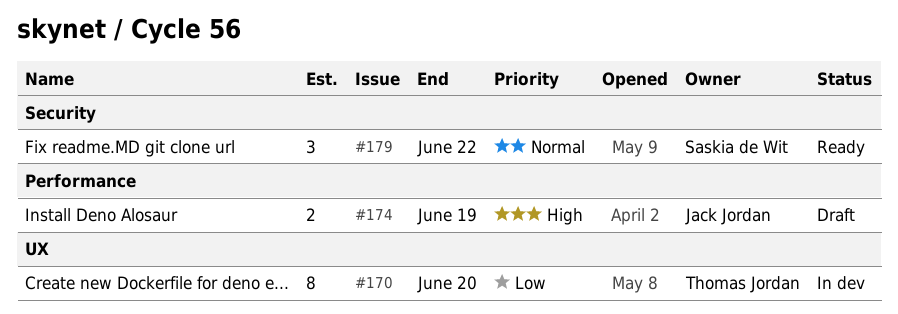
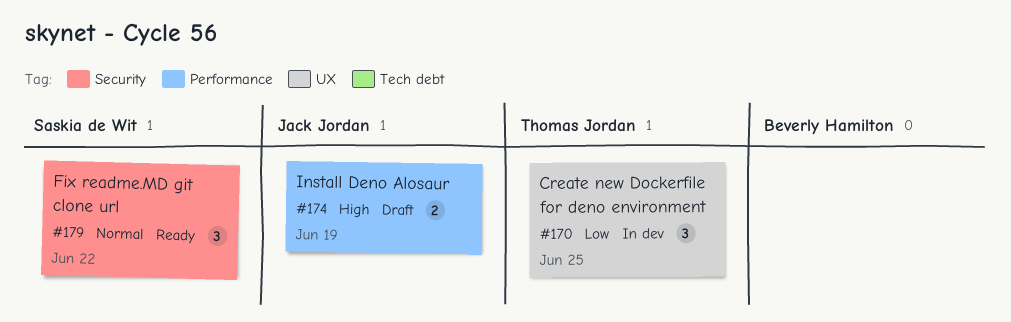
#170, estimate: 8 -> 3
#170, due: Jun 20 -> Jun 25

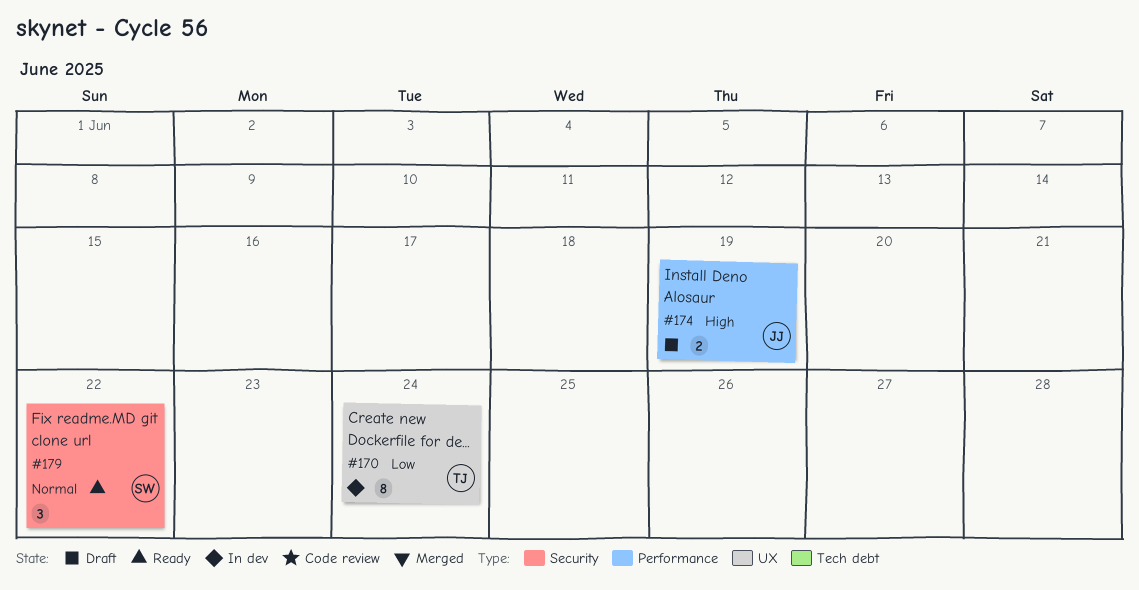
#170, estimate: 3 -> 8
#170, due: Jun 25 -> Jun 24

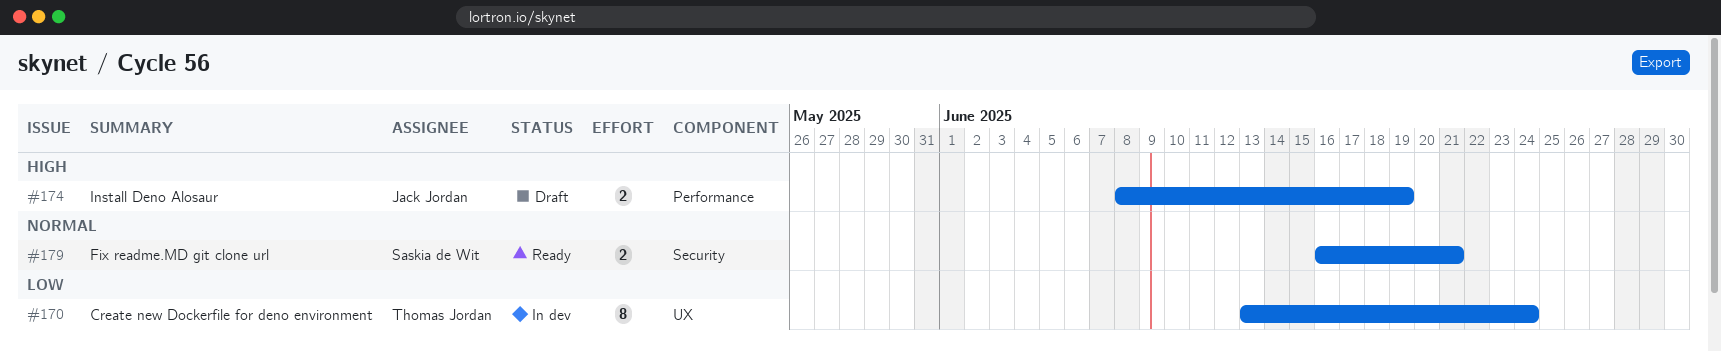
#179, estimate: 3 -> 2
#179, due: Jun 22 -> Jun 21

